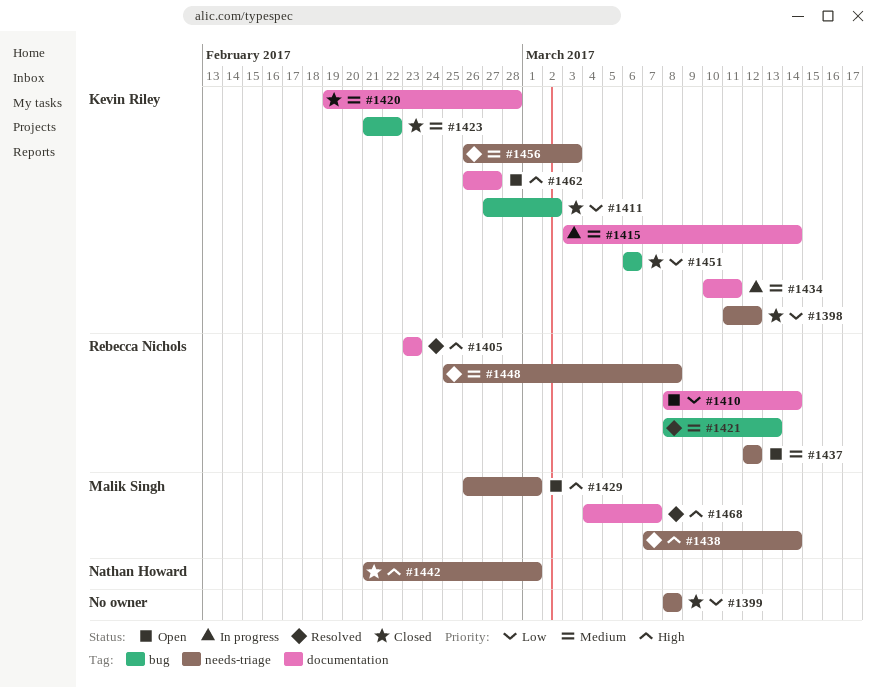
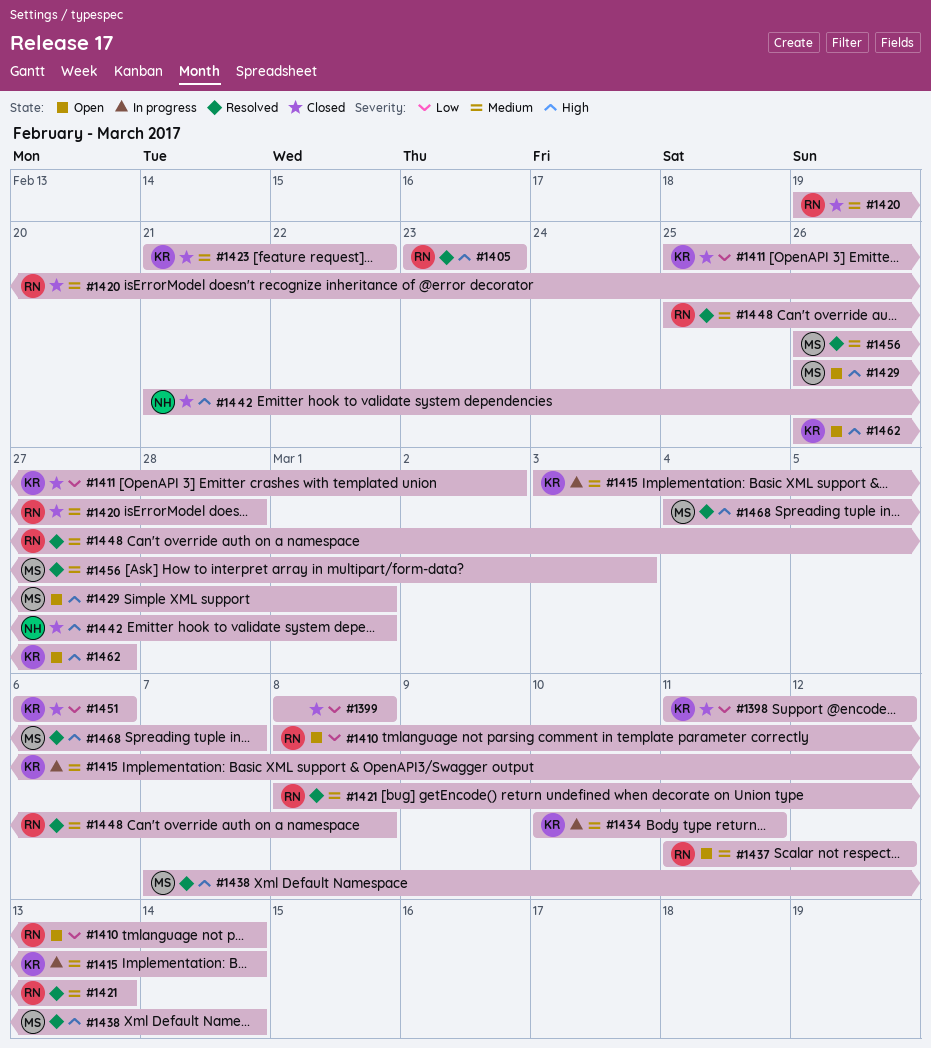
#1411, start: Feb 27 -> Feb 25
#1420, owner: Kevin Riley -> Rebecca Nichols
#1437, start: Mar 12 -> Mar 11
#1456, owner: Kevin Riley -> Malik Singh

